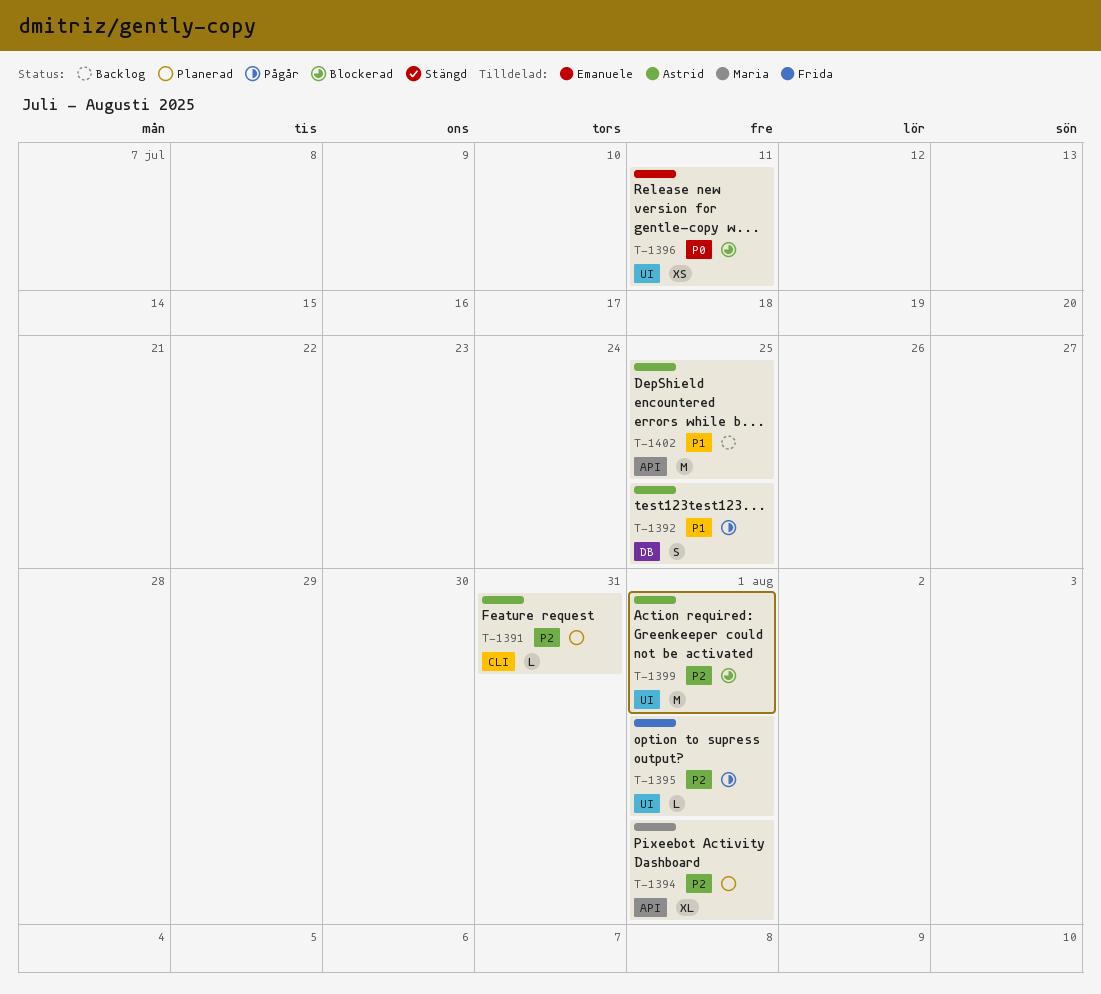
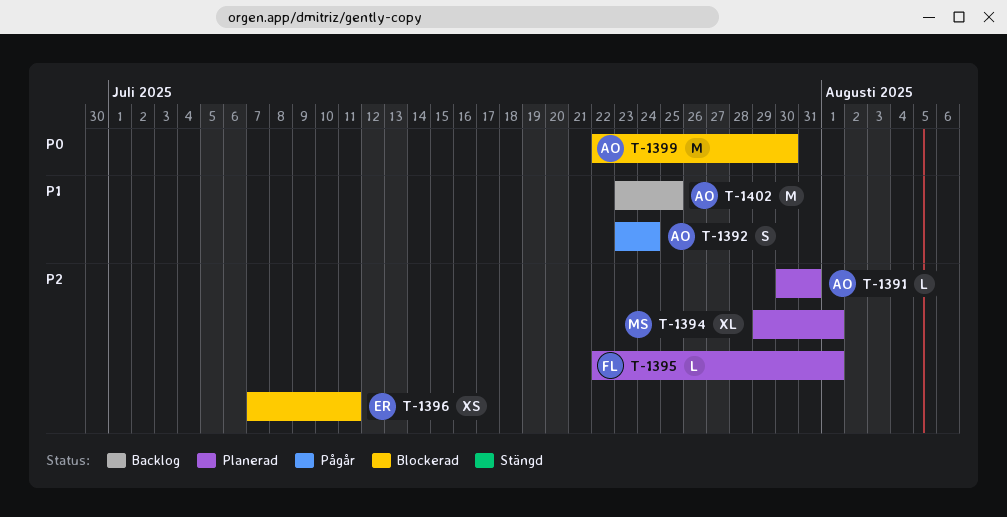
T-1392, due: Jul 25 -> Jul 24
T-1395, status: Pågår -> Planerad
T-1396, priority: P0 -> P2
T-1399, priority: P2 -> P0
T-1399, due: Aug 1 -> Jul 30

